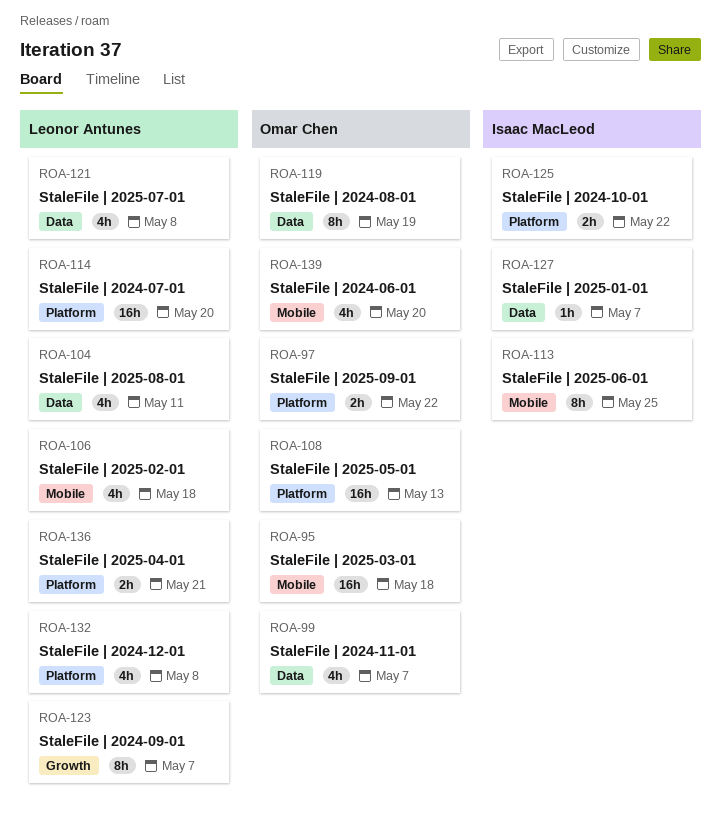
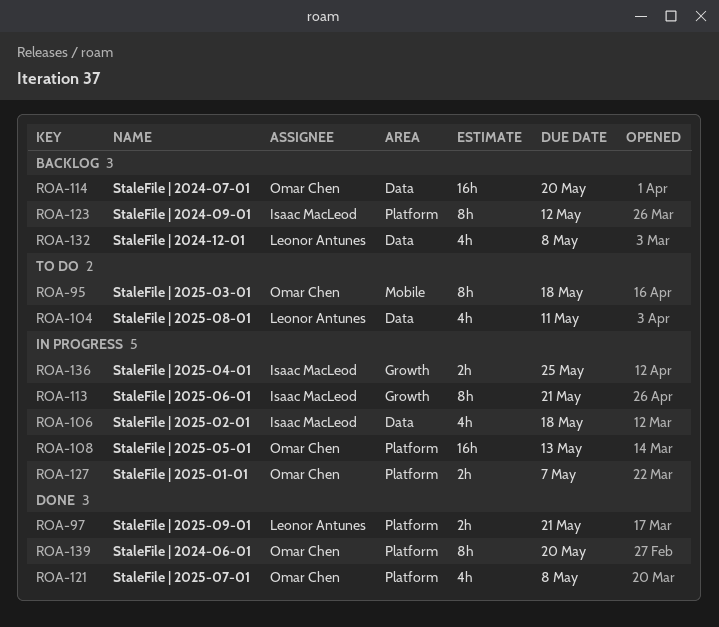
ROA-95, estimate: 16h -> 8h
ROA-97, owner: Omar Chen -> Leonor Antunes
ROA-97, due: May 22 -> May 21
ROA-99: present -> none
ROA-106, owner: Leonor Antunes -> Isaac MacLeod
ROA-106, label: Mobile -> Data
ROA-113, label: Mobile -> Growth
ROA-113, due: May 25 -> May 21
ROA-114, owner: Leonor Antunes -> Omar Chen
ROA-114, label: Platform -> Data
ROA-119: present -> none
ROA-121, owner: Leonor Antunes -> Omar Chen
ROA-121, label: Data -> Platform
ROA-123, owner: Leonor Antunes -> Isaac MacLeod
ROA-123, label: Growth -> Platform
ROA-123, due: May 7 -> May 12
ROA-125: present -> none
ROA-127, owner: Isaac MacLeod -> Omar Chen
ROA-127, label: Data -> Platform
ROA-127, estimate: 1h -> 2h
ROA-132, label: Platform -> Data
ROA-136, owner: Leonor Antunes -> Isaac MacLeod
ROA-136, label: Platform -> Growth
ROA-136, due: May 21 -> May 25
ROA-139, label: Mobile -> Platform
ROA-139, estimate: 4h -> 8h

